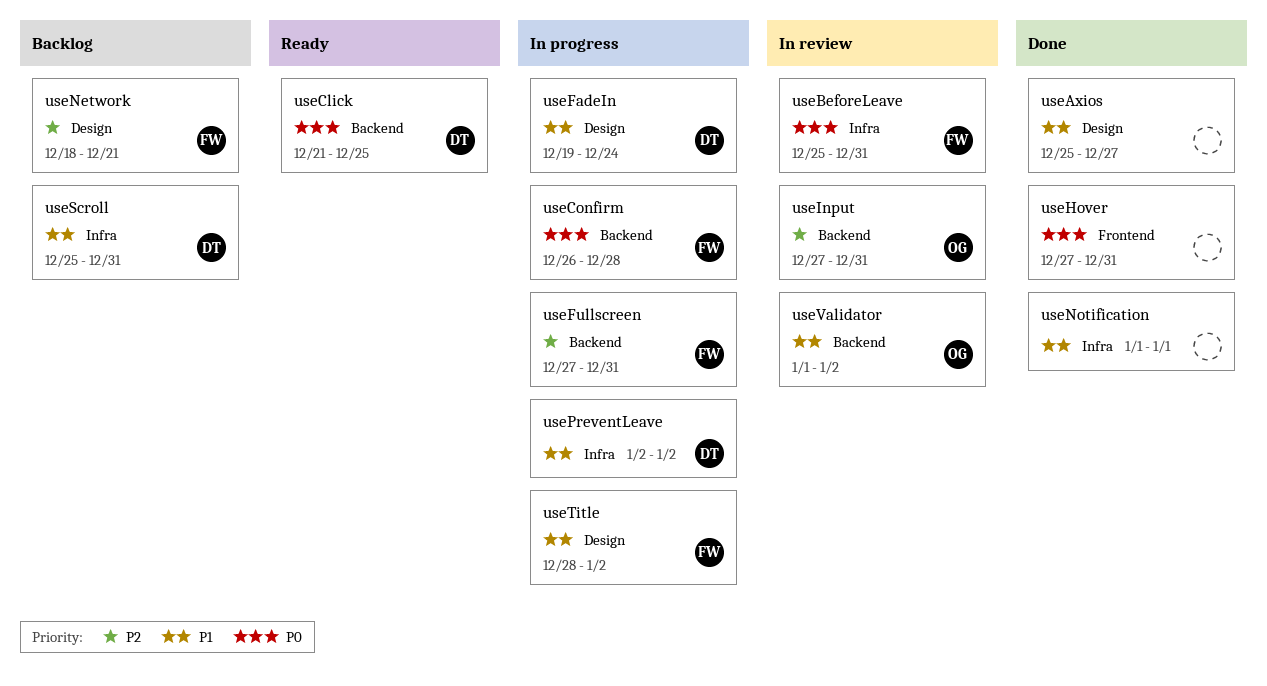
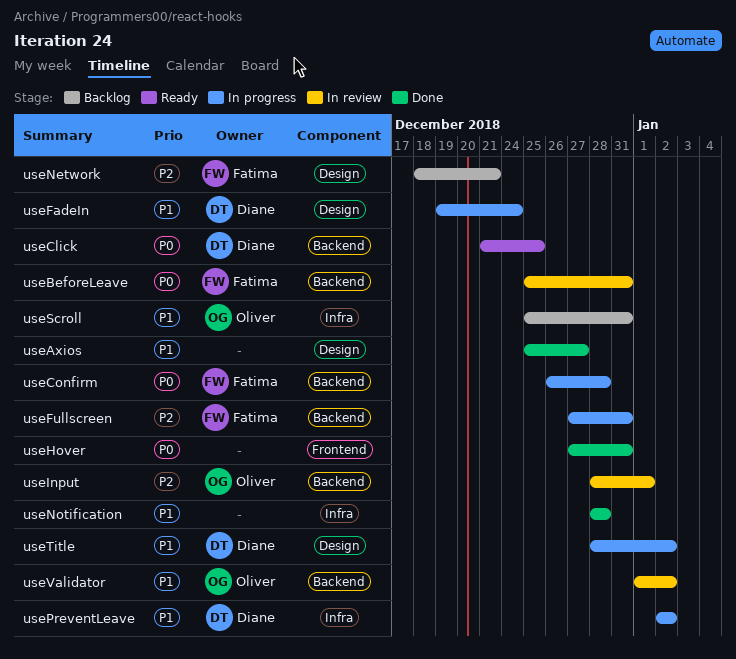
useBeforeLeave, label: Infra -> Backend
useInput, start: Dec 27 -> Dec 28
useInput, due: Dec 31 -> Jan 1
useNotification, start: Jan 1 -> Dec 28
useNotification, due: Jan 1 -> Dec 28
useScroll, owner: Diane -> Oliver
useTitle, owner: Fatima -> Diane

